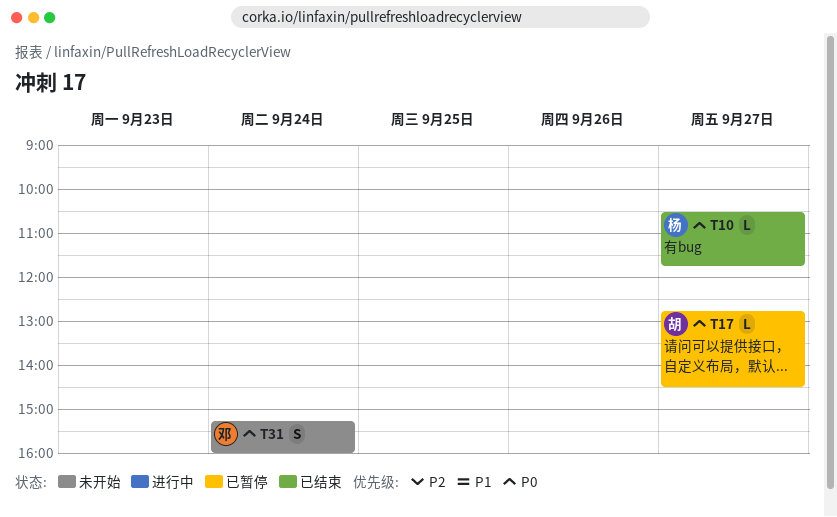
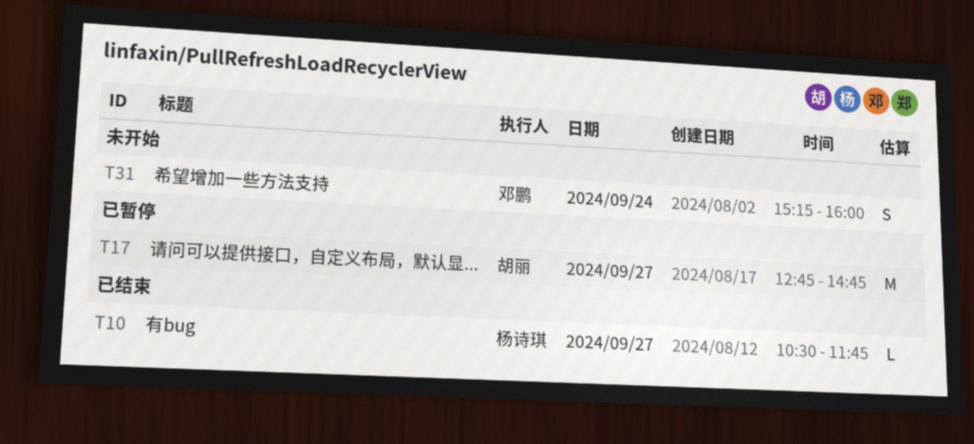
T17, estimate: L -> M
T17, ends: 14:30 -> 14:45

